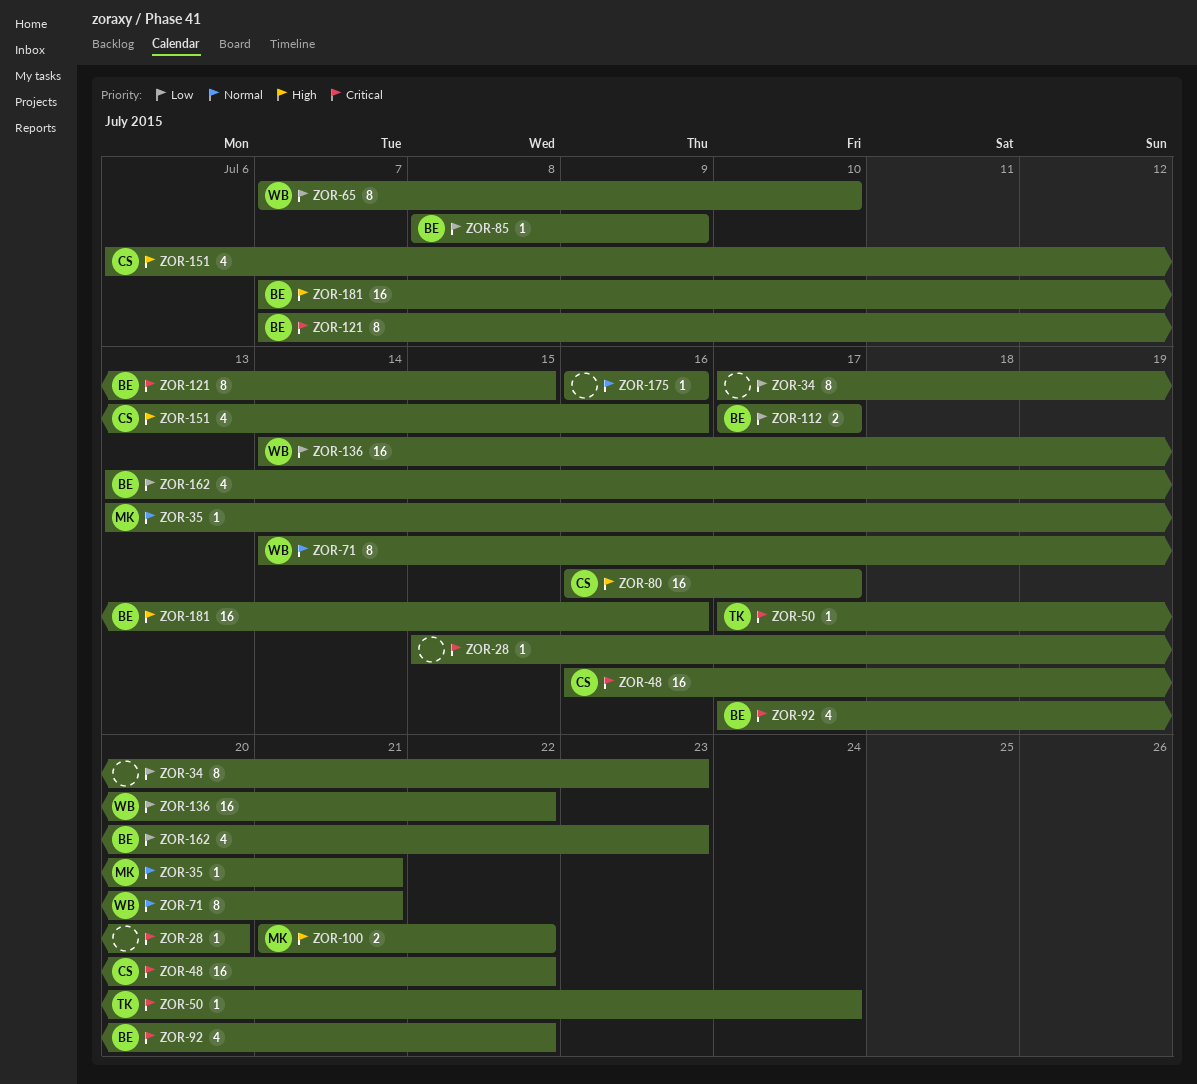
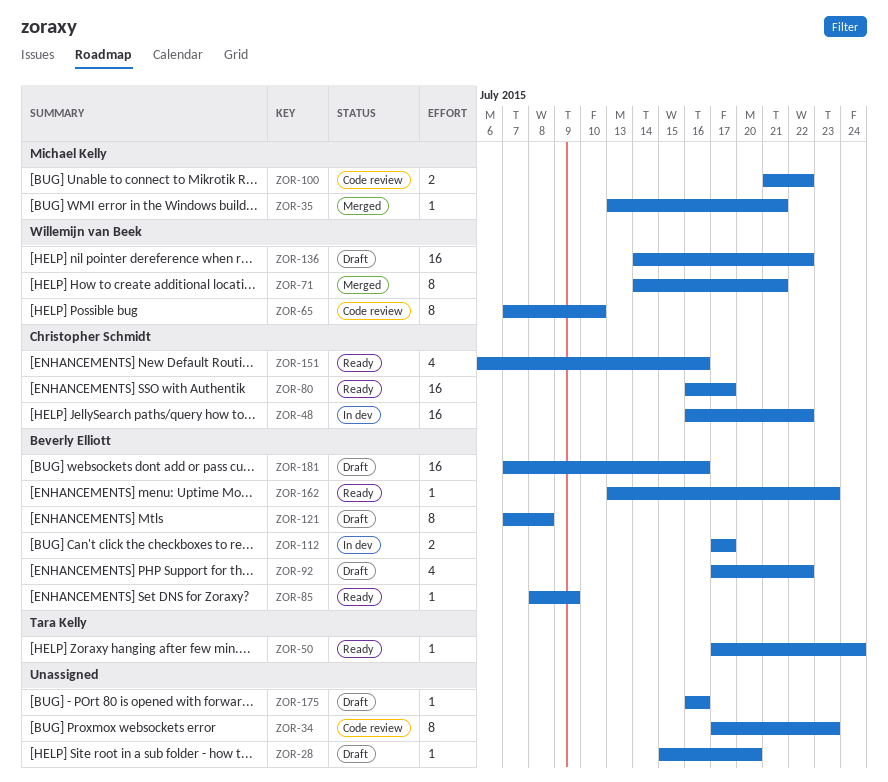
ZOR-121, due: Jul 15 -> Jul 8
ZOR-162, estimate: 4 -> 1

